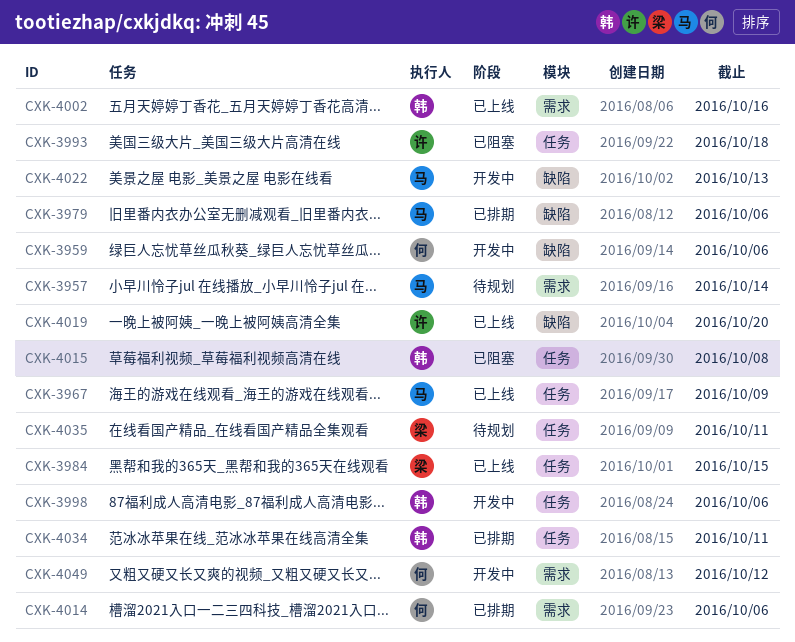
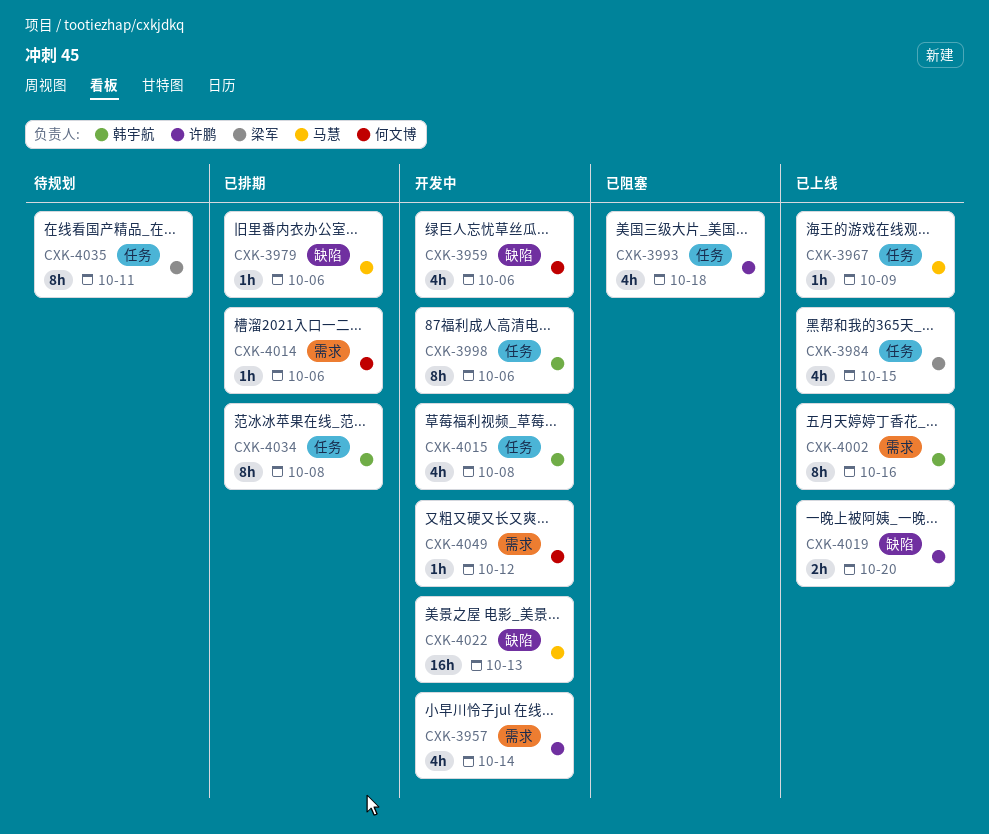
CXK-3957, status: 待规划 -> 开发中
CXK-3957, owner: 马慧 -> 许鹏
CXK-4015, status: 已阻塞 -> 开发中
CXK-4034, due: Oct 11 -> Oct 8

